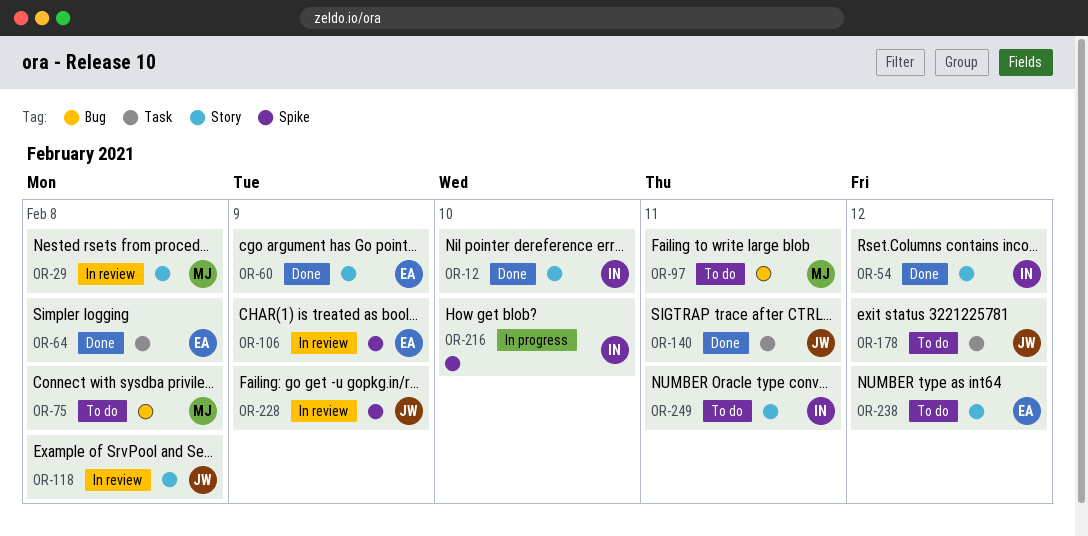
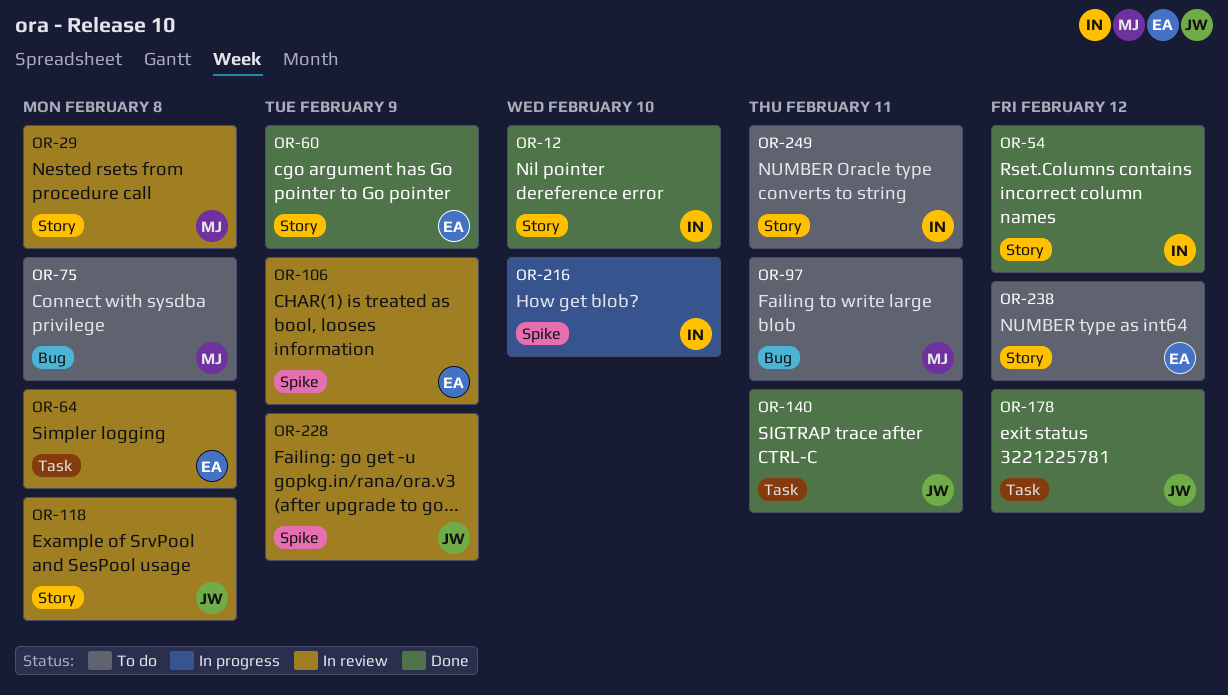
OR-64, status: Done -> In review
OR-178, status: To do -> Done

